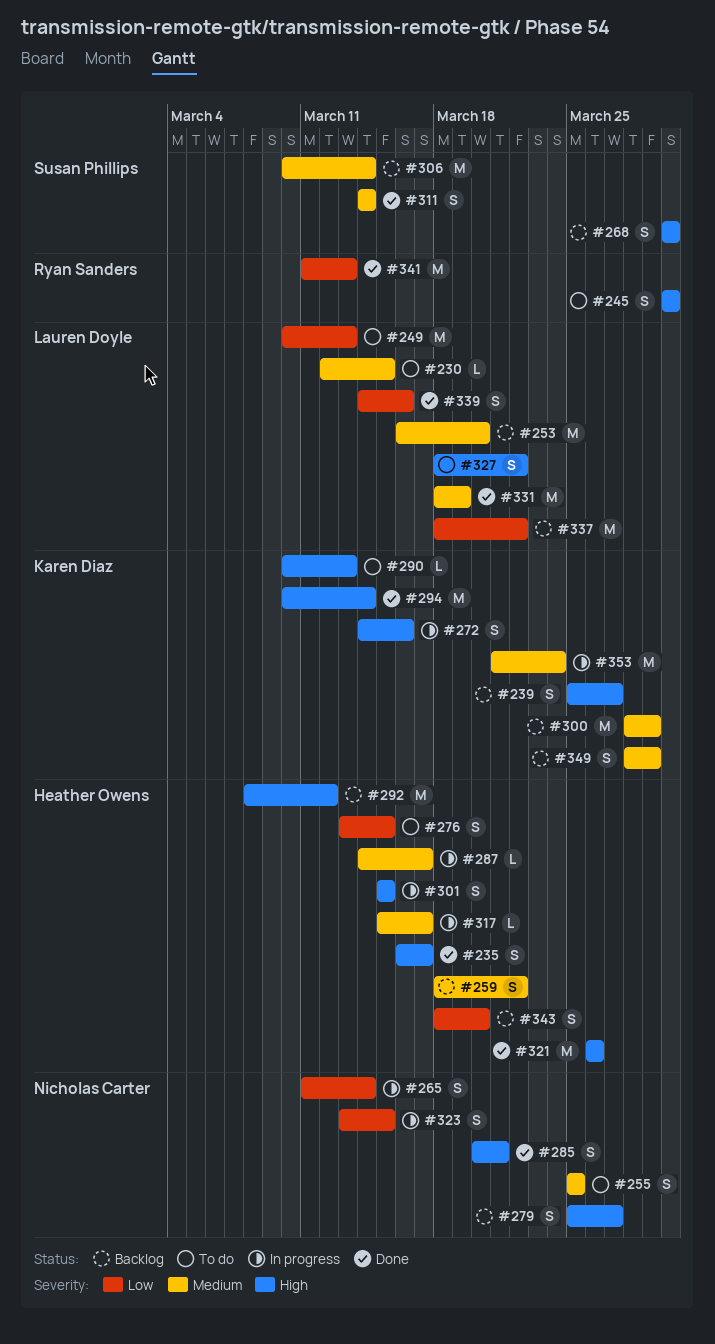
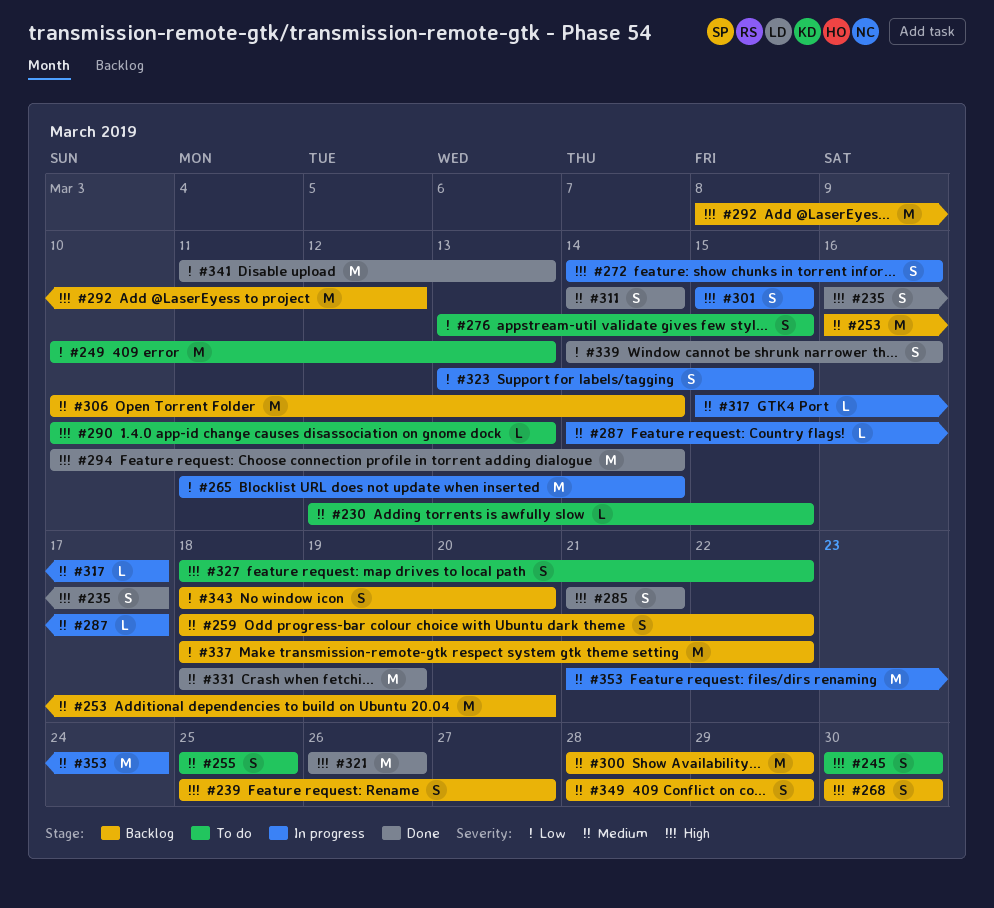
#265, estimate: S -> M
#279: present -> none
#285, start: Mar 20 -> Mar 21

